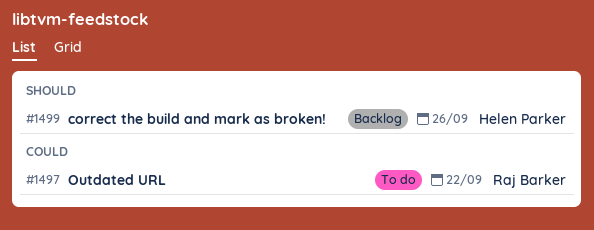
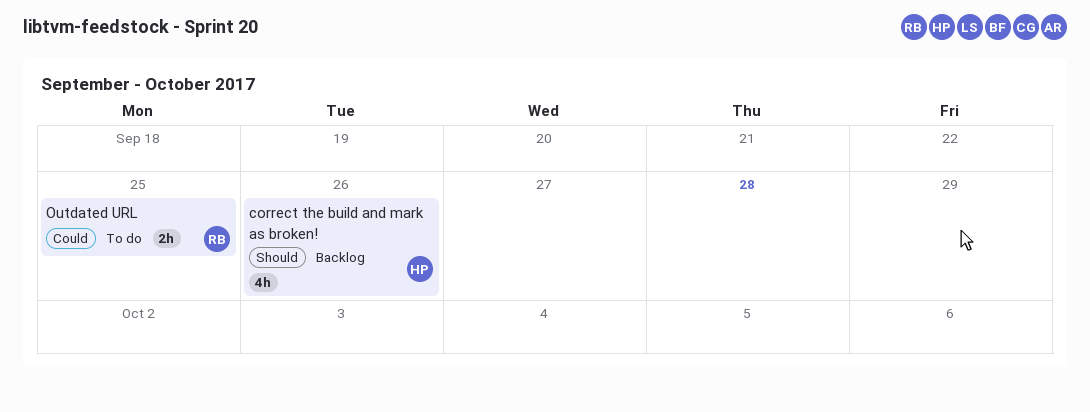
Outdated URL, due: Sep 22 -> Sep 25

